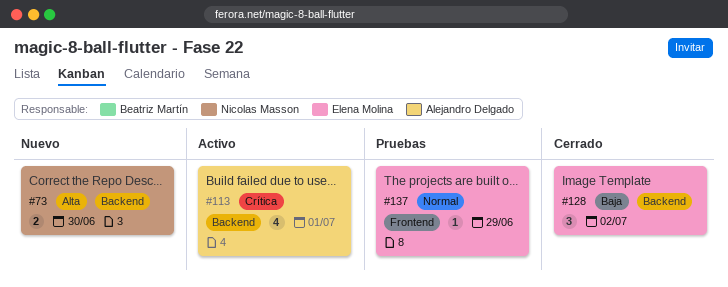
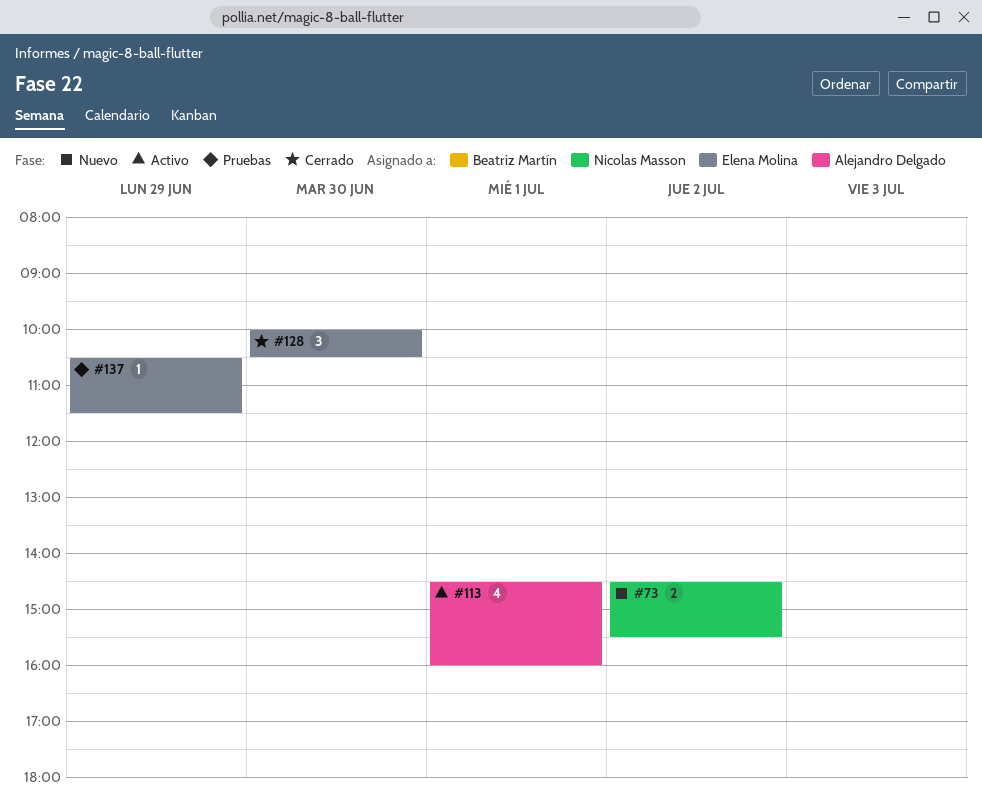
#73, day: Jun 30 -> Jul 2
#128, day: Jul 2 -> Jun 30

